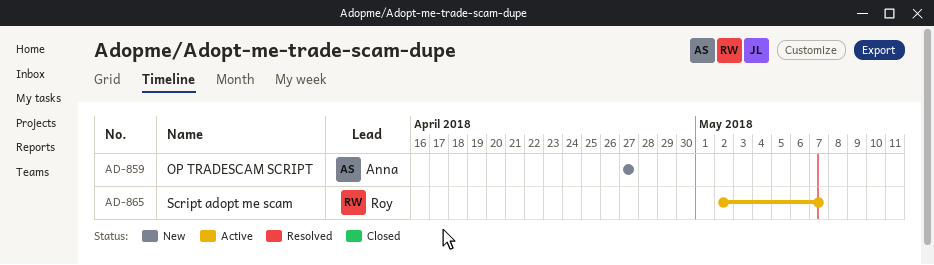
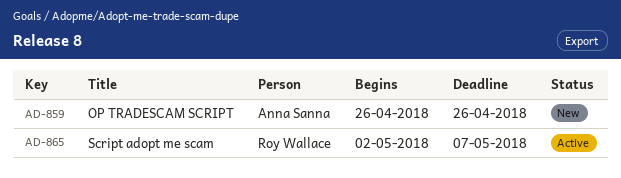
AD-859, start: Apr 27 -> Apr 26
AD-859, due: Apr 27 -> Apr 26

